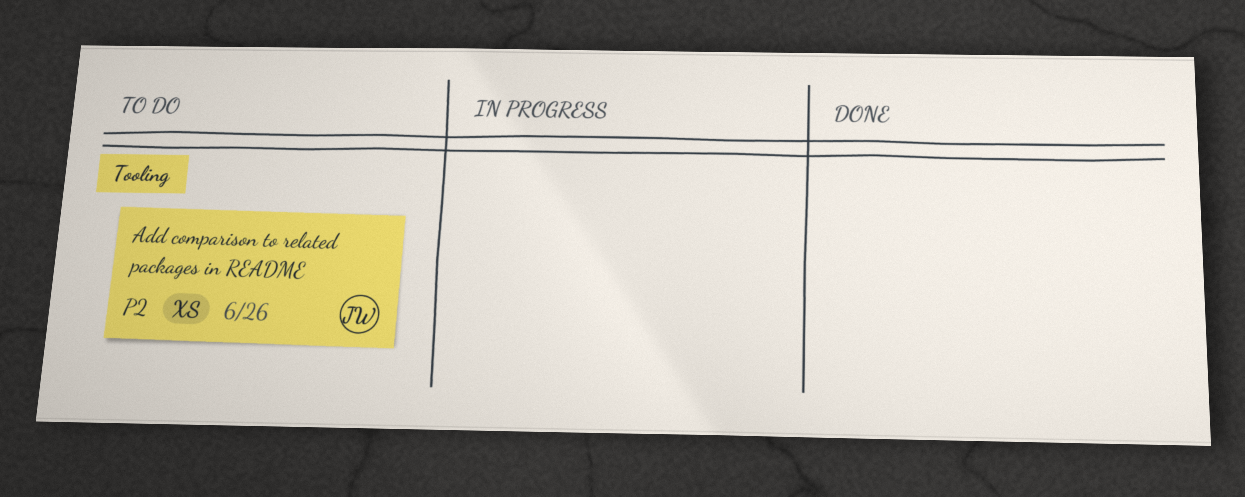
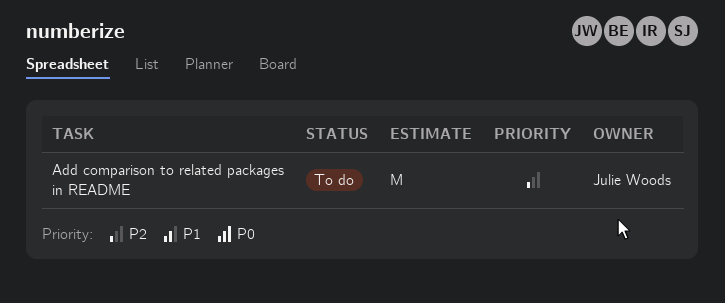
Add comparison to related packages in README, estimate: XS -> M

